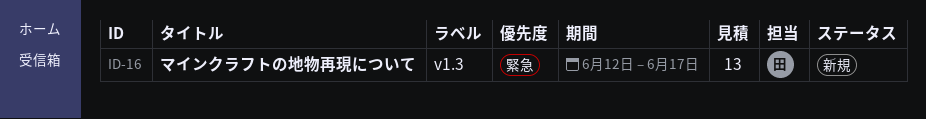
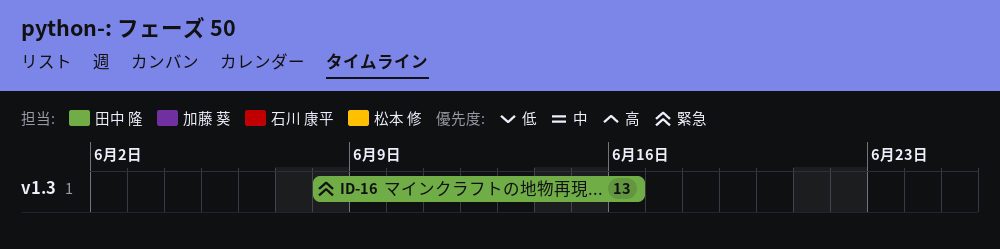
ID-16, start: Jun 12 -> Jun 8
ID-16, due: Jun 17 -> Jun 16

